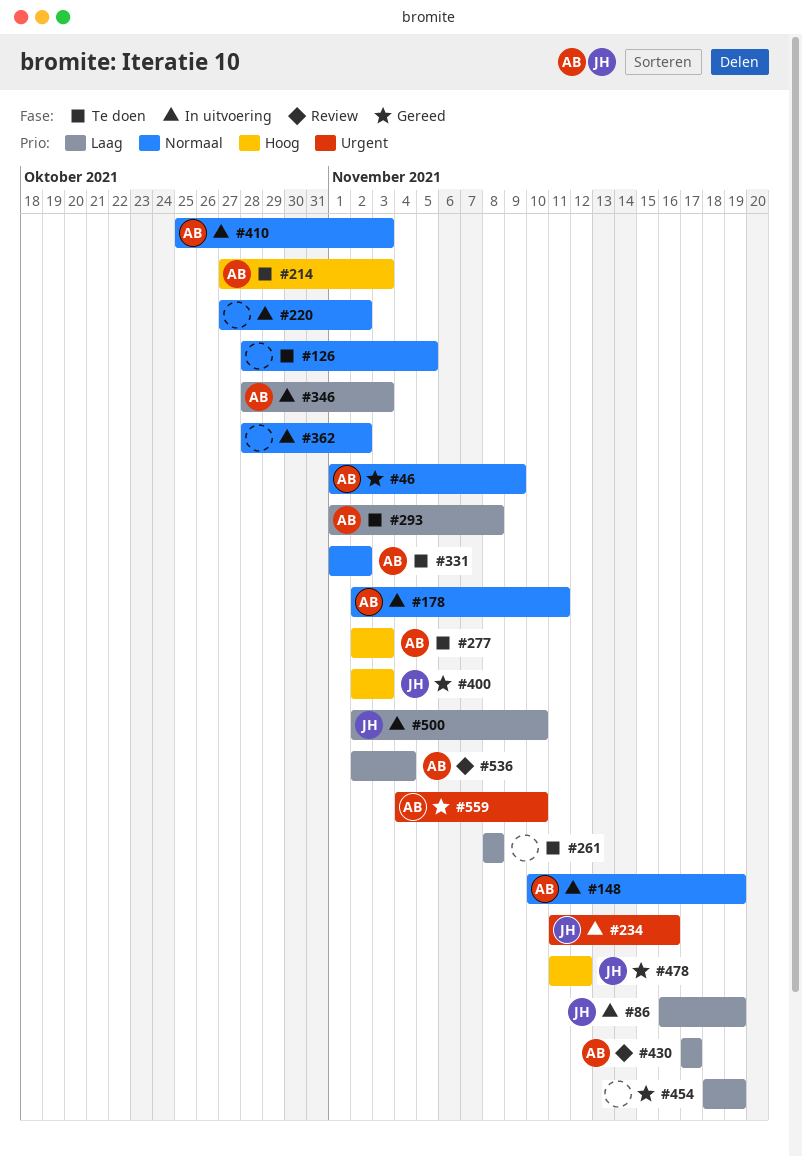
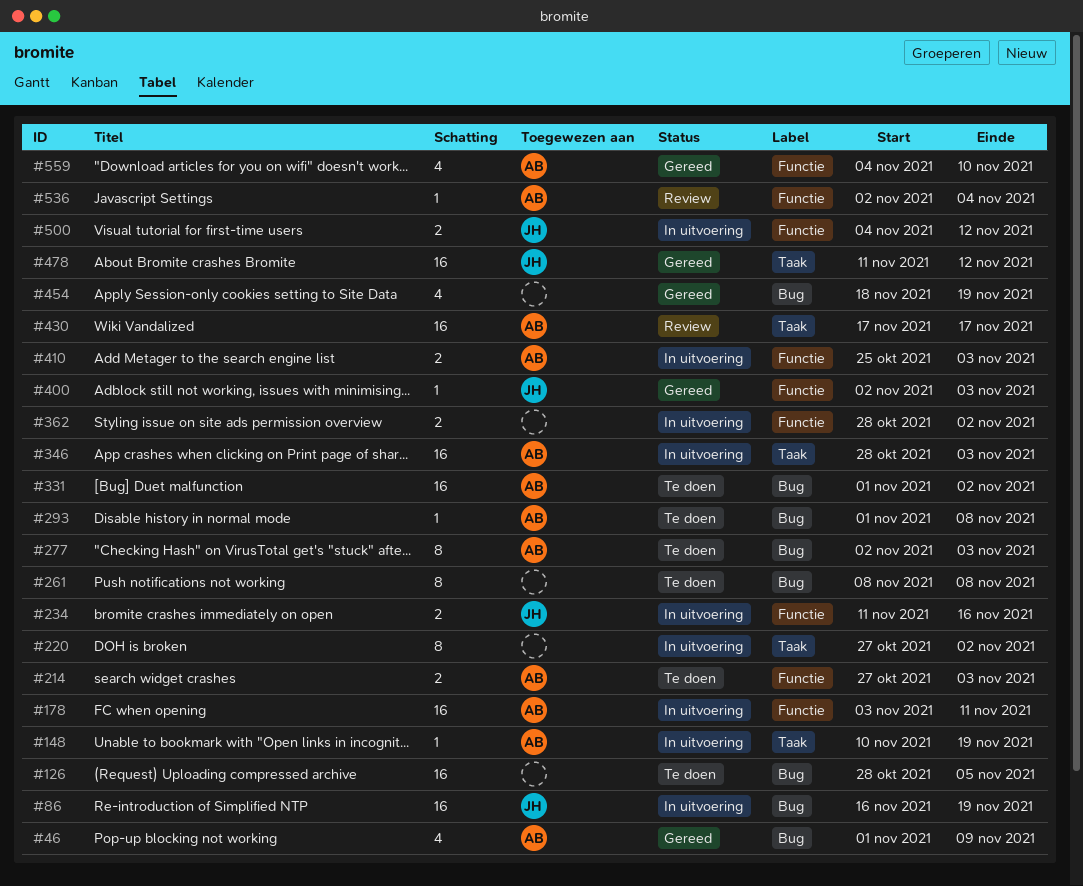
#178, start: Nov 2 -> Nov 3
#500, start: Nov 2 -> Nov 4
#500, due: Nov 10 -> Nov 12

